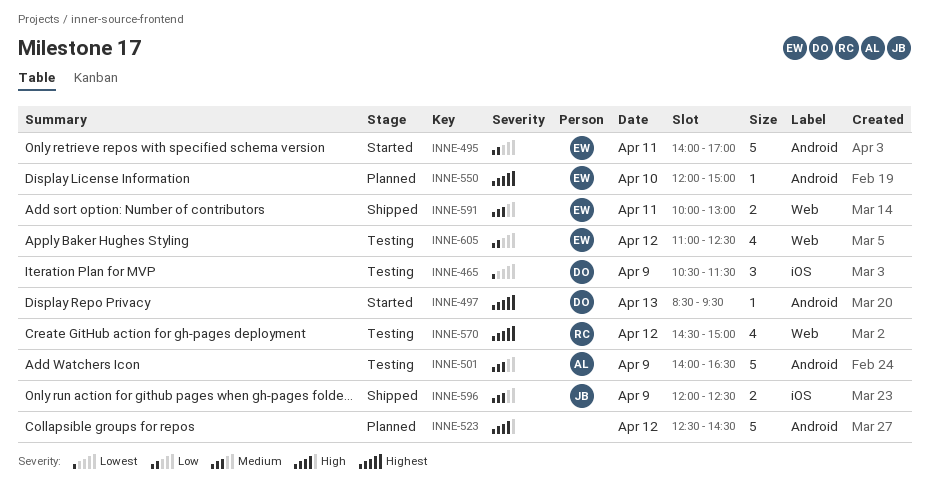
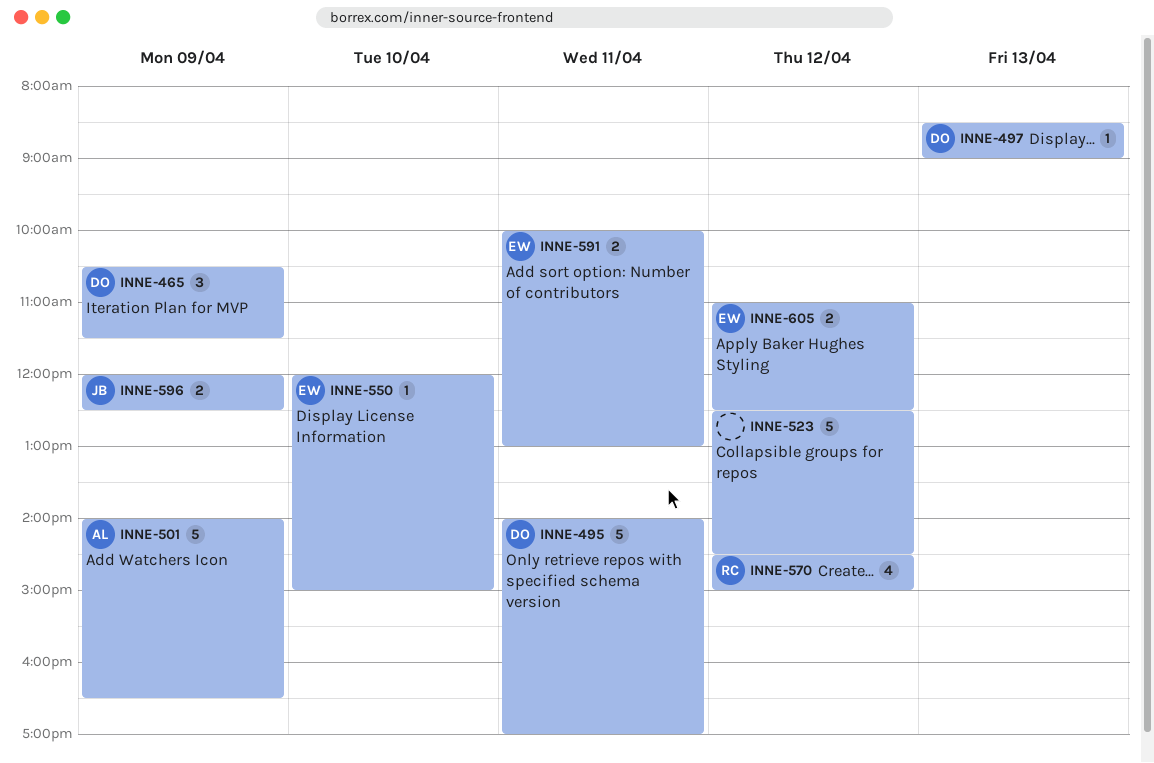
INNE-495, owner: EW -> DO
INNE-497, ends: 09:30 -> 09:00
INNE-605, estimate: 4 -> 2

